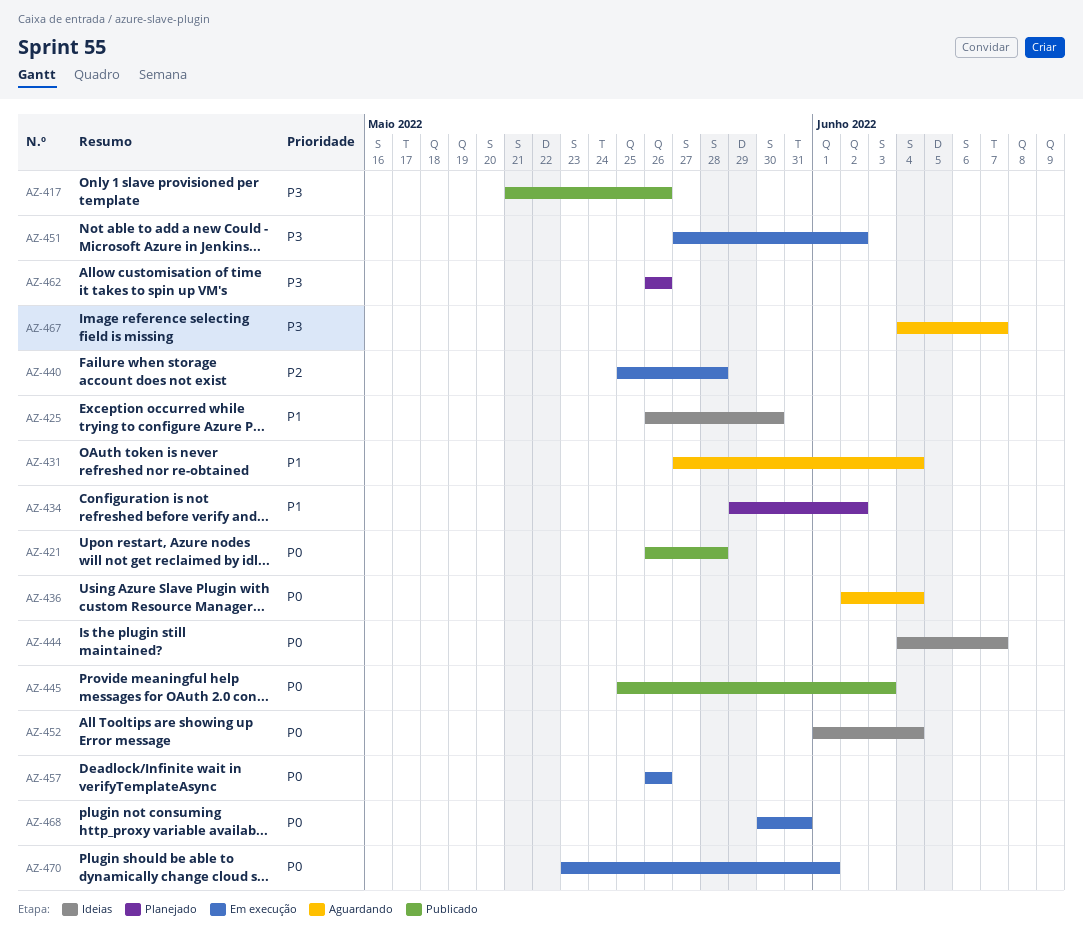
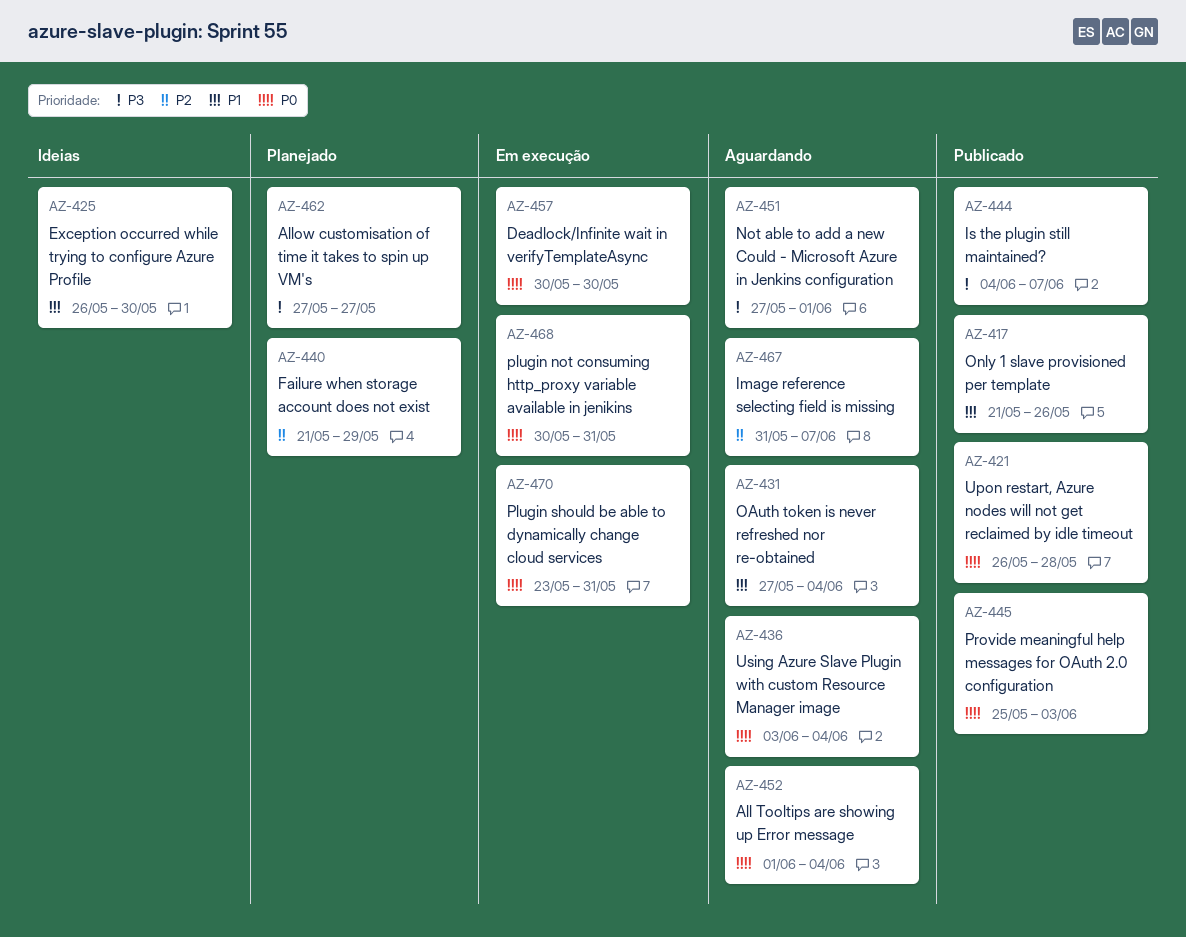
AZ-417, priority: P3 -> P1
AZ-434: present -> none
AZ-436, start: Jun 2 -> Jun 3
AZ-440, status: Em execução -> Planejado
AZ-440, start: May 25 -> May 21
AZ-440, due: May 28 -> May 29
AZ-444, status: Ideias -> Publicado
AZ-444, priority: P0 -> P3
AZ-451, status: Em execução -> Aguardando
AZ-451, due: Jun 2 -> Jun 1
AZ-452, status: Ideias -> Aguardando
AZ-457, start: May 26 -> May 30
AZ-457, due: May 26 -> May 30
AZ-462, start: May 26 -> May 27
AZ-462, due: May 26 -> May 27
AZ-467, priority: P3 -> P2
AZ-467, start: Jun 4 -> May 31
AZ-470, due: Jun 1 -> May 31

